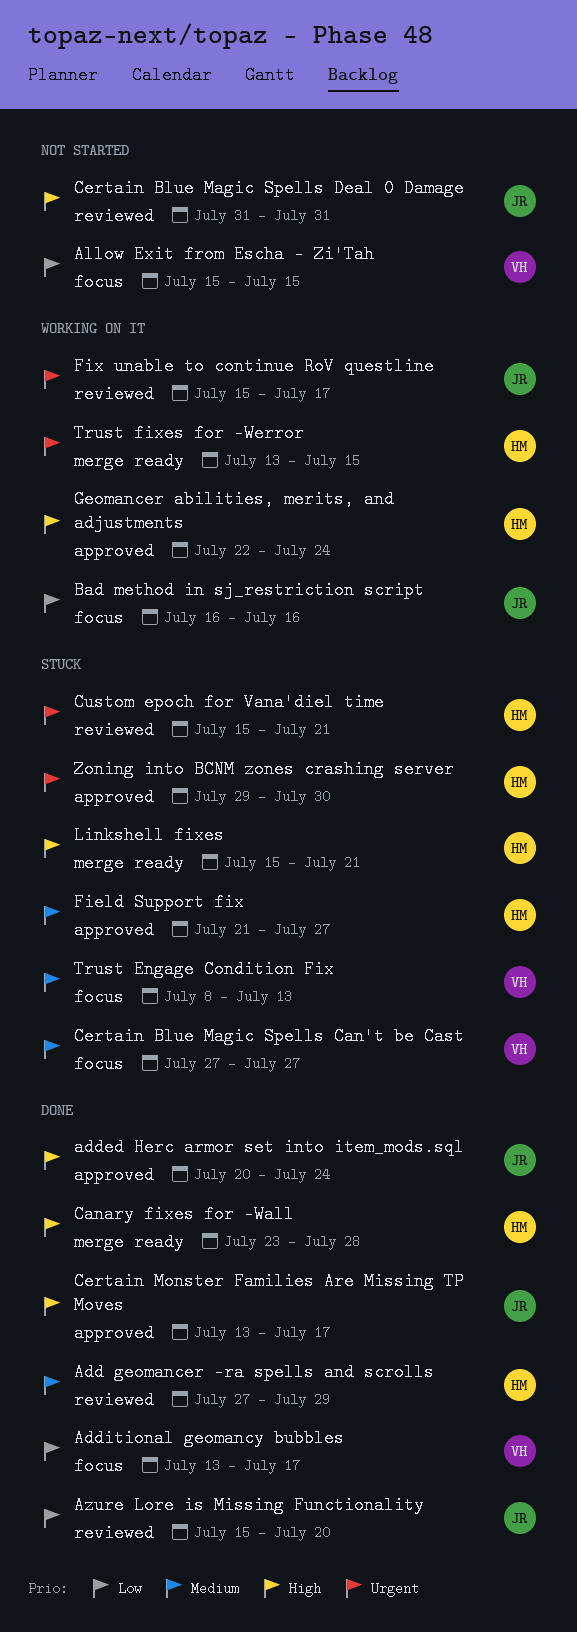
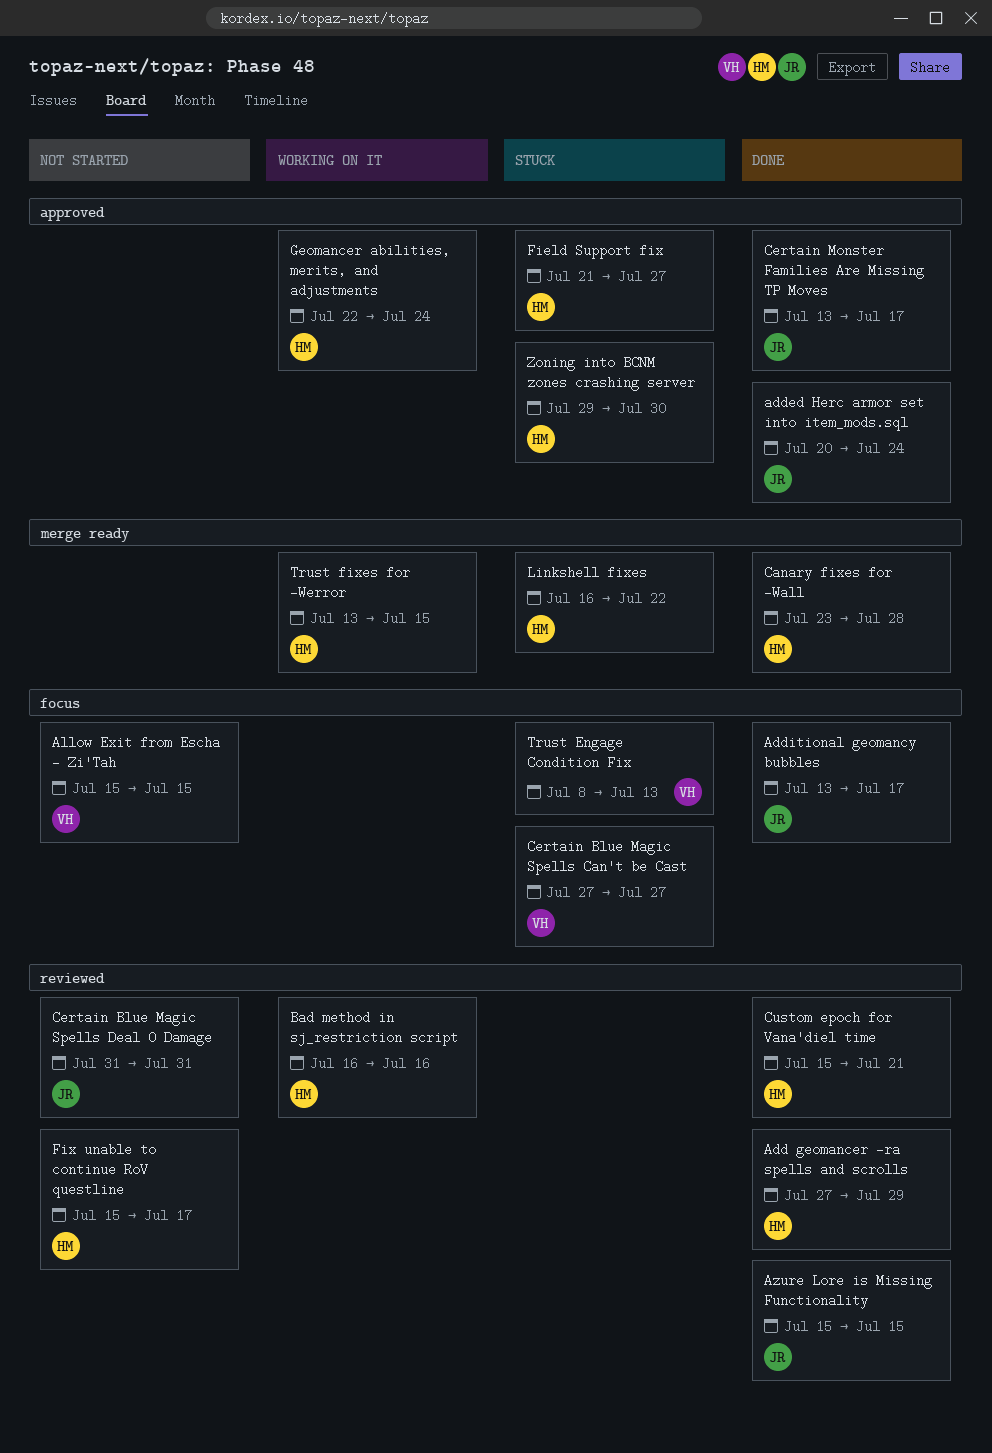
Additional geomancy bubbles, owner: VH -> JR
Azure Lore is Missing Functionality, due: Jul 20 -> Jul 15
Bad method in sj_restriction script, owner: JR -> HM
Bad method in sj_restriction script, label: focus -> reviewed
Custom epoch for Vana'diel time, status: Stuck -> Done
Fix unable to continue RoV questline, status: Working on it -> Not started
Fix unable to continue RoV questline, owner: JR -> HM
Linkshell fixes, start: Jul 15 -> Jul 16
Linkshell fixes, due: Jul 21 -> Jul 22

